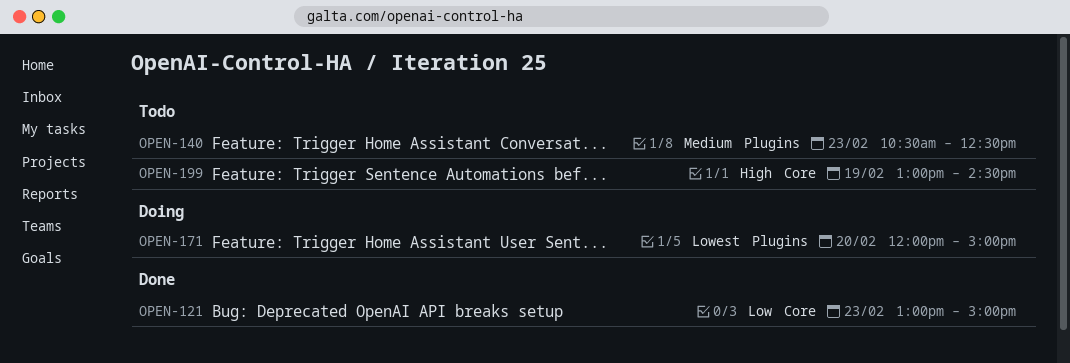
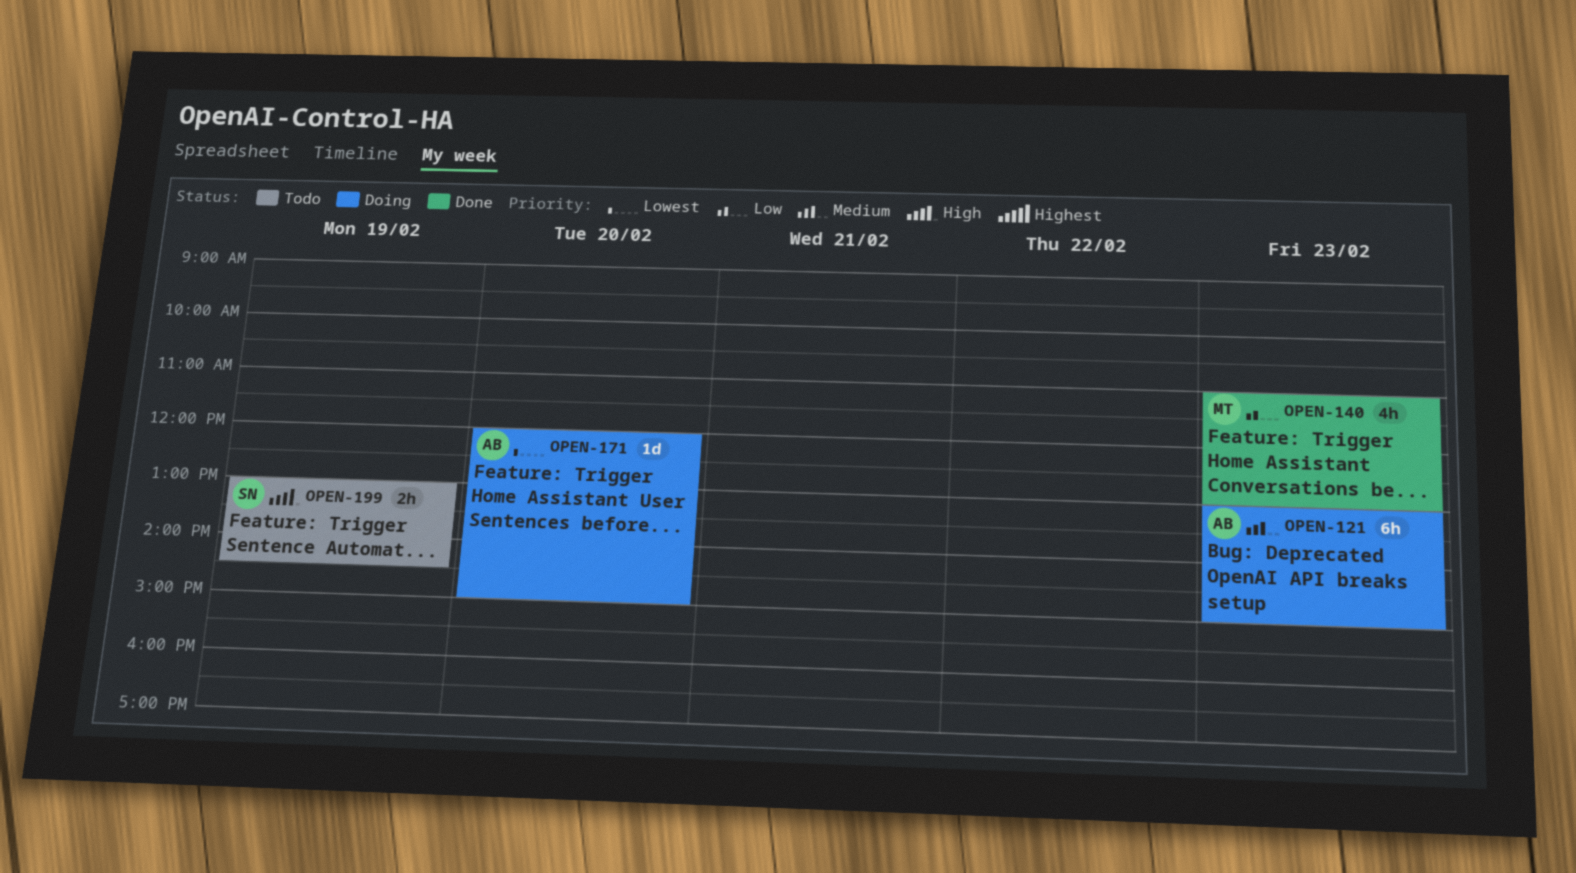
OPEN-121, status: Done -> Doing
OPEN-121, priority: Low -> Medium
OPEN-140, status: Todo -> Done
OPEN-140, priority: Medium -> Low
OPEN-140, begins: 10:30 -> 11:00
OPEN-140, ends: 12:30 -> 13:00

